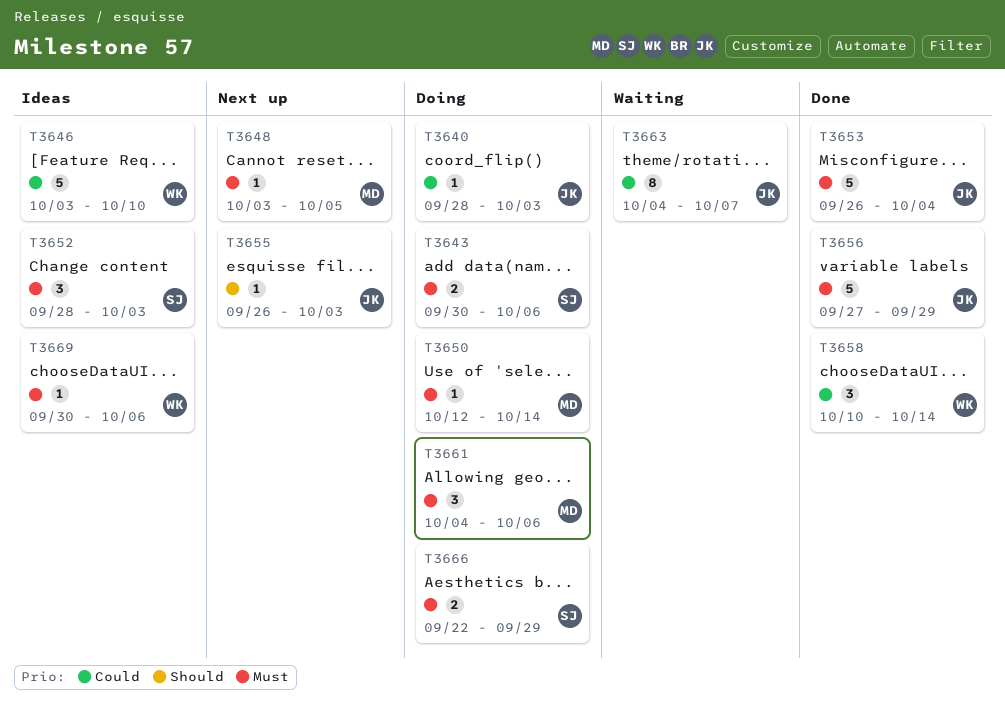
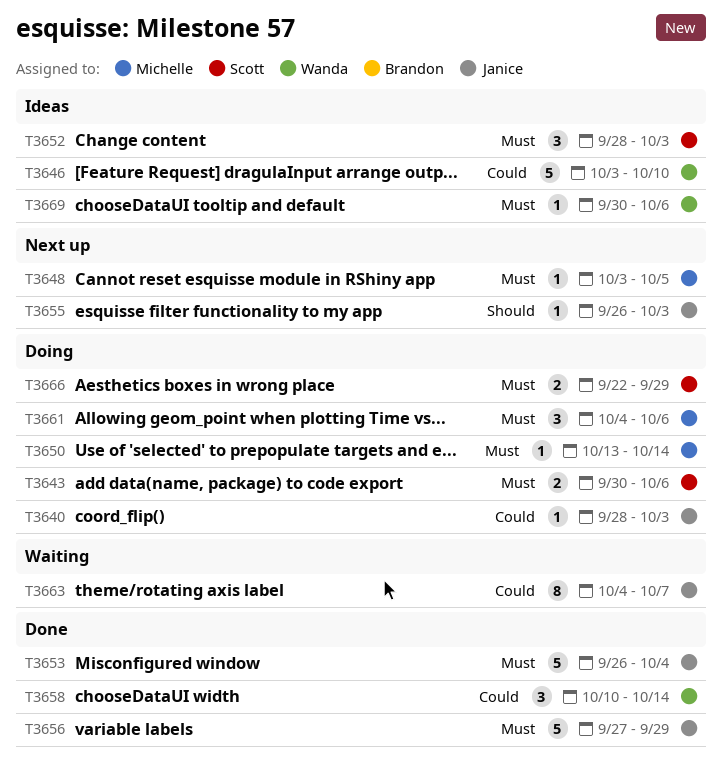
T3650, start: Oct 12 -> Oct 13

